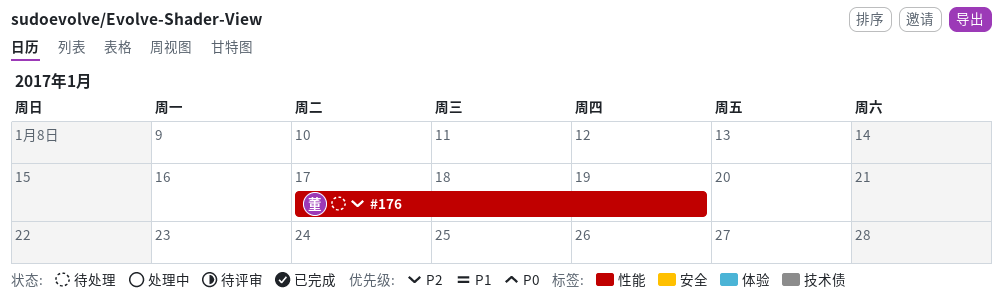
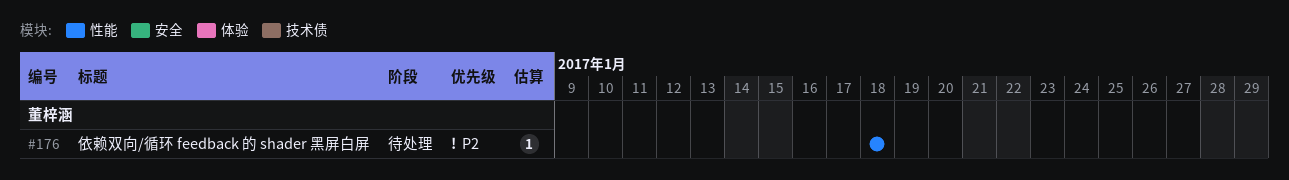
#176, start: Jan 17 -> Jan 18
#176, due: Jan 19 -> Jan 18

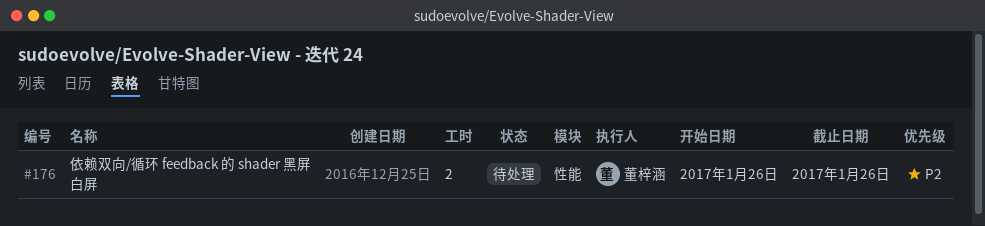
#176, estimate: 1 -> 2
#176, start: Jan 18 -> Jan 26
#176, due: Jan 18 -> Jan 26

